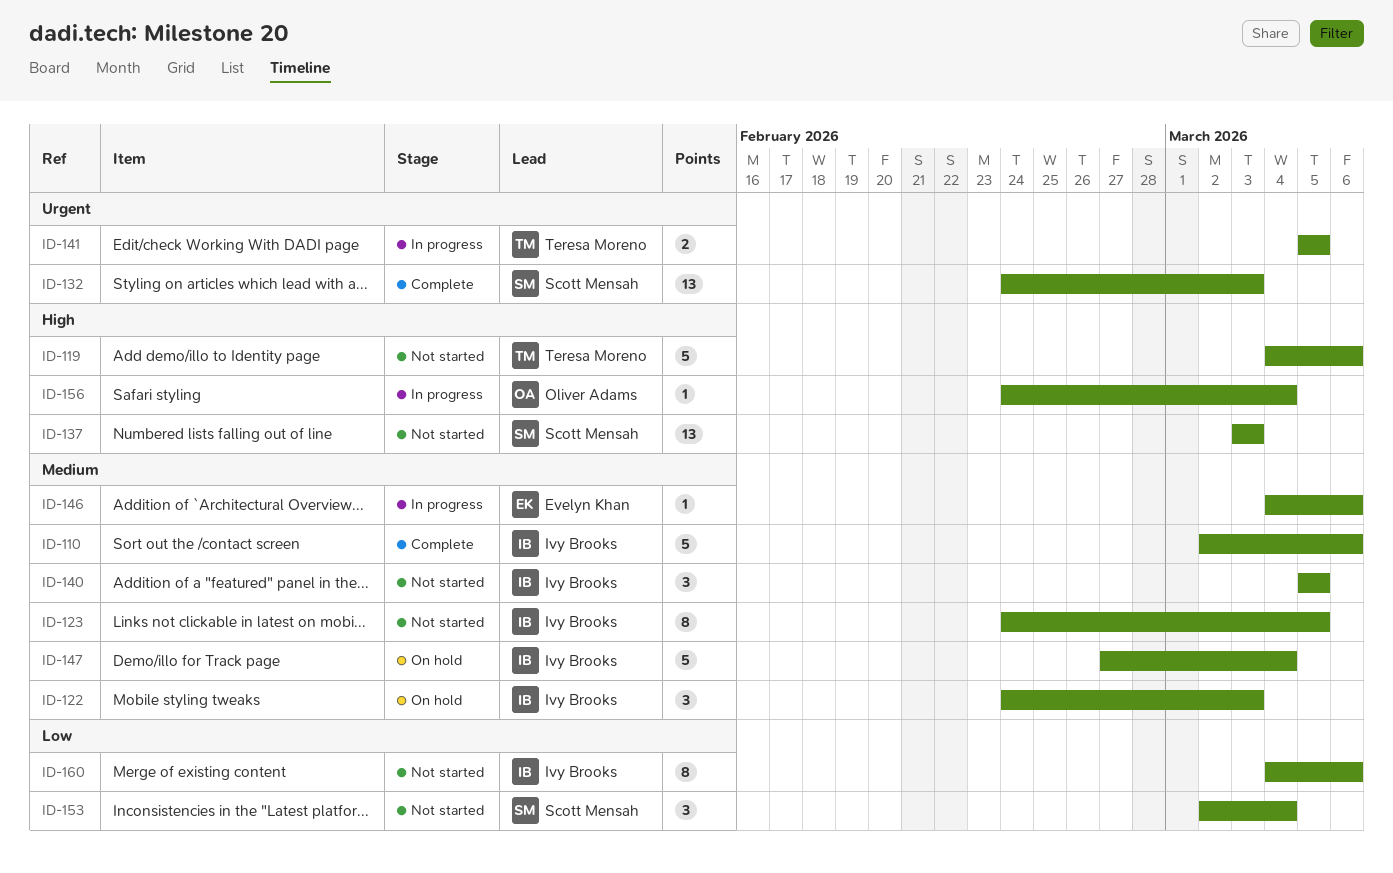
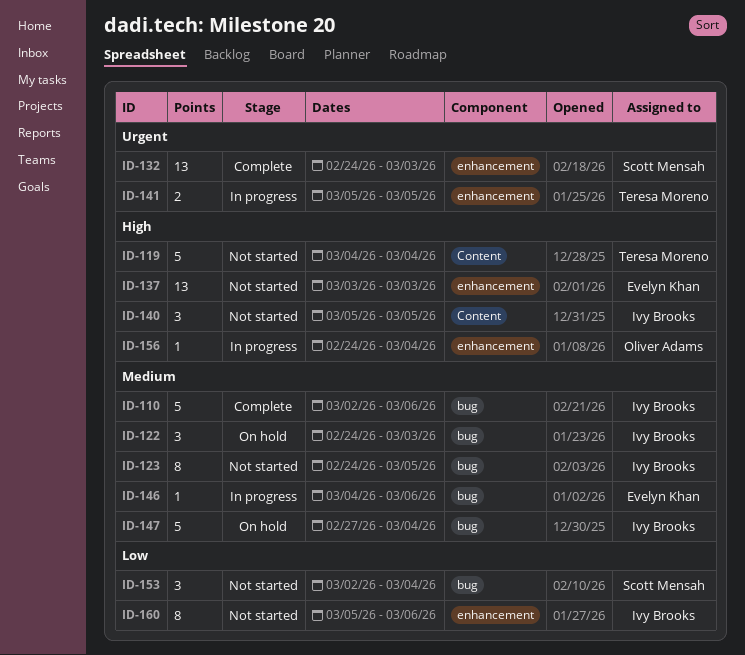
ID-119, due: Mar 6 -> Mar 4
ID-137, owner: Scott Mensah -> Evelyn Khan
ID-140, priority: Medium -> High
ID-160, start: Mar 4 -> Mar 5

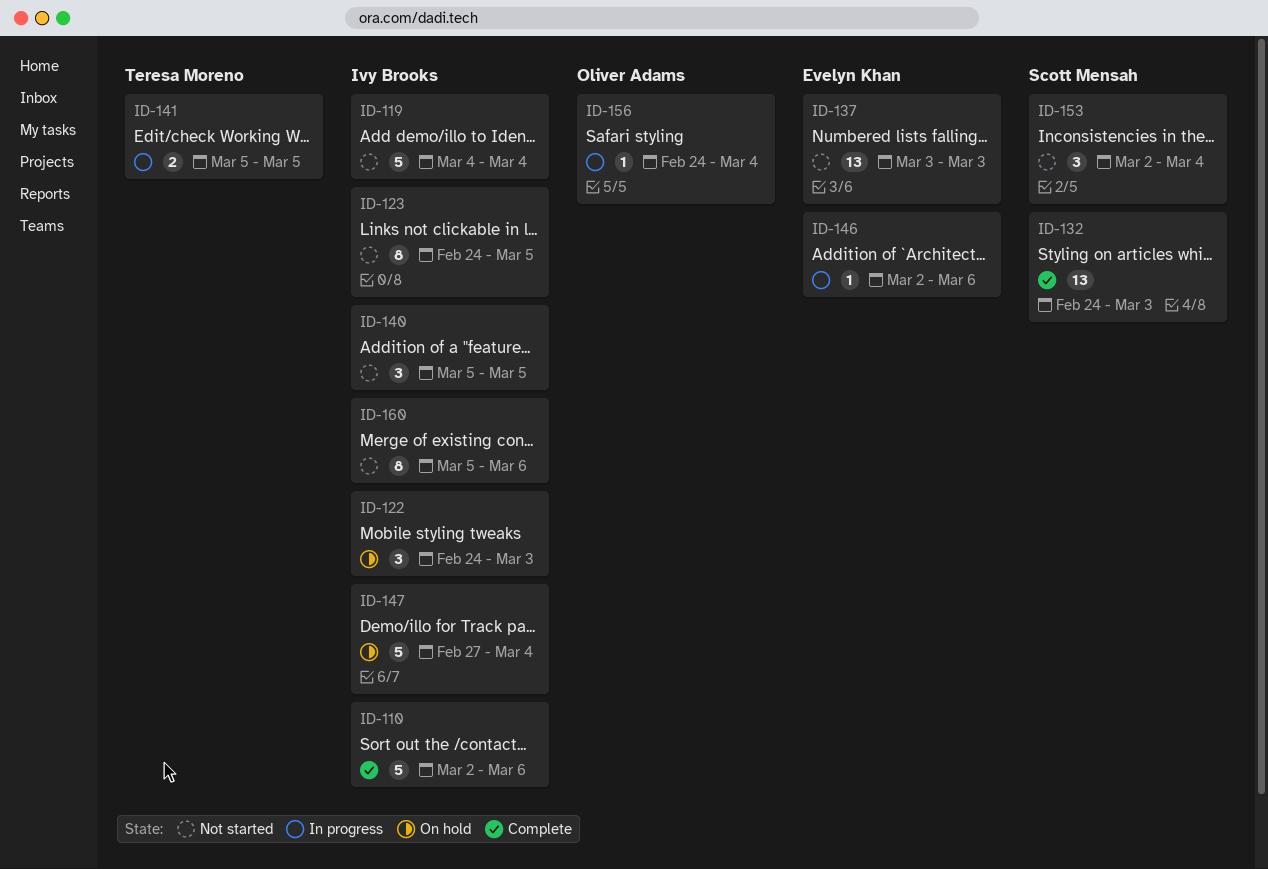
ID-119, owner: Teresa Moreno -> Ivy Brooks
ID-146, start: Mar 4 -> Mar 2

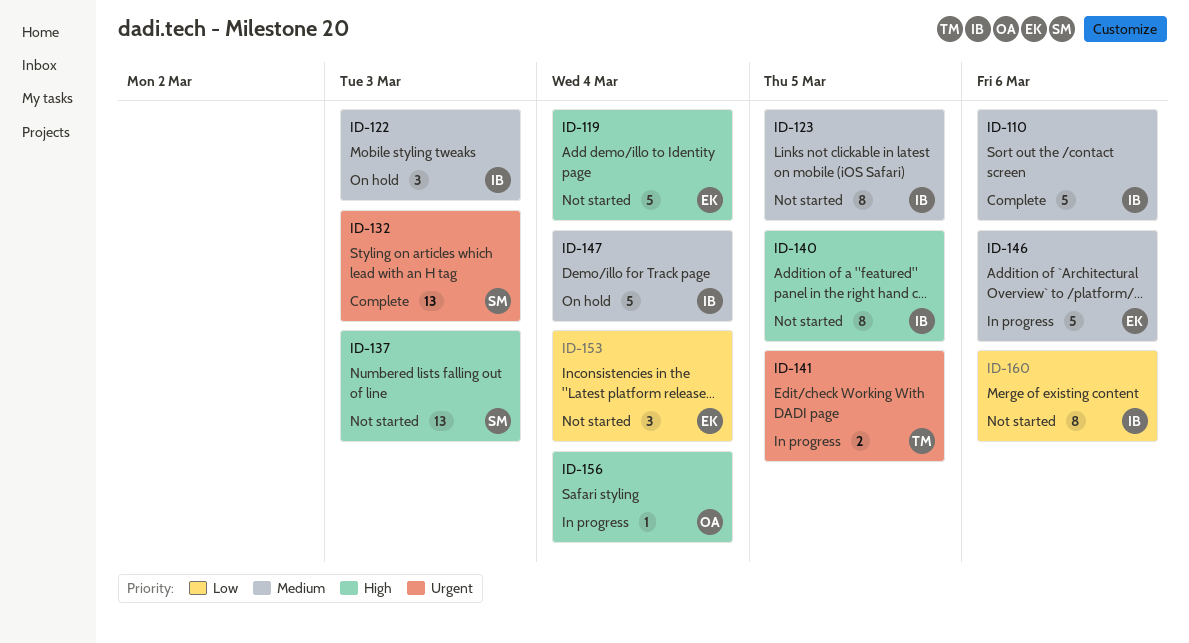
ID-119, owner: Ivy Brooks -> Evelyn Khan
ID-137, owner: Evelyn Khan -> Scott Mensah
ID-140, estimate: 3 -> 8
ID-146, estimate: 1 -> 5
ID-153, owner: Scott Mensah -> Evelyn Khan

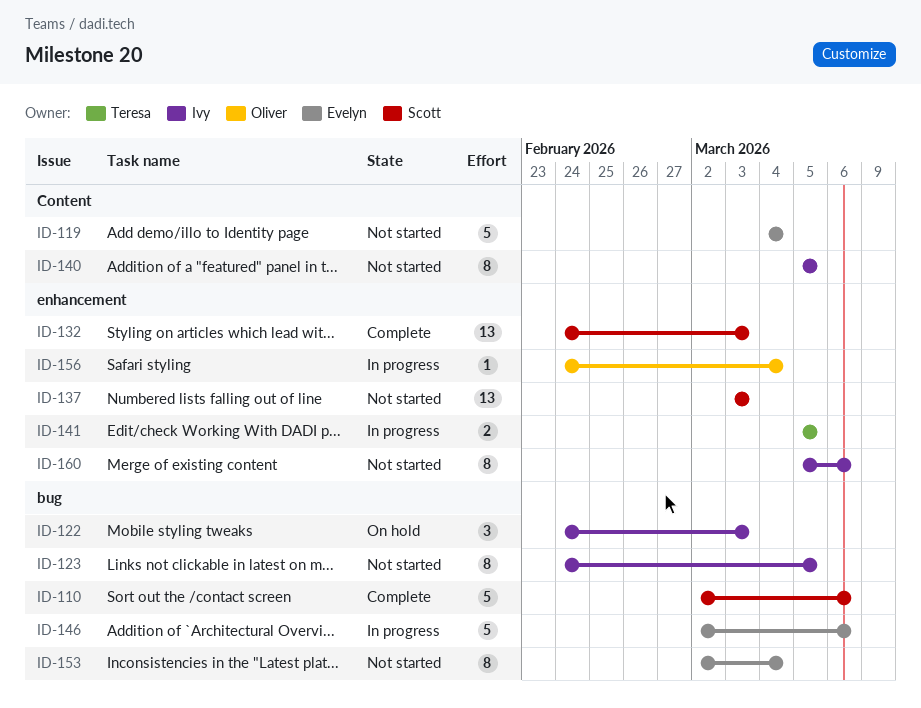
ID-110, owner: Ivy -> Scott
ID-147: present -> none
ID-153, estimate: 3 -> 8

